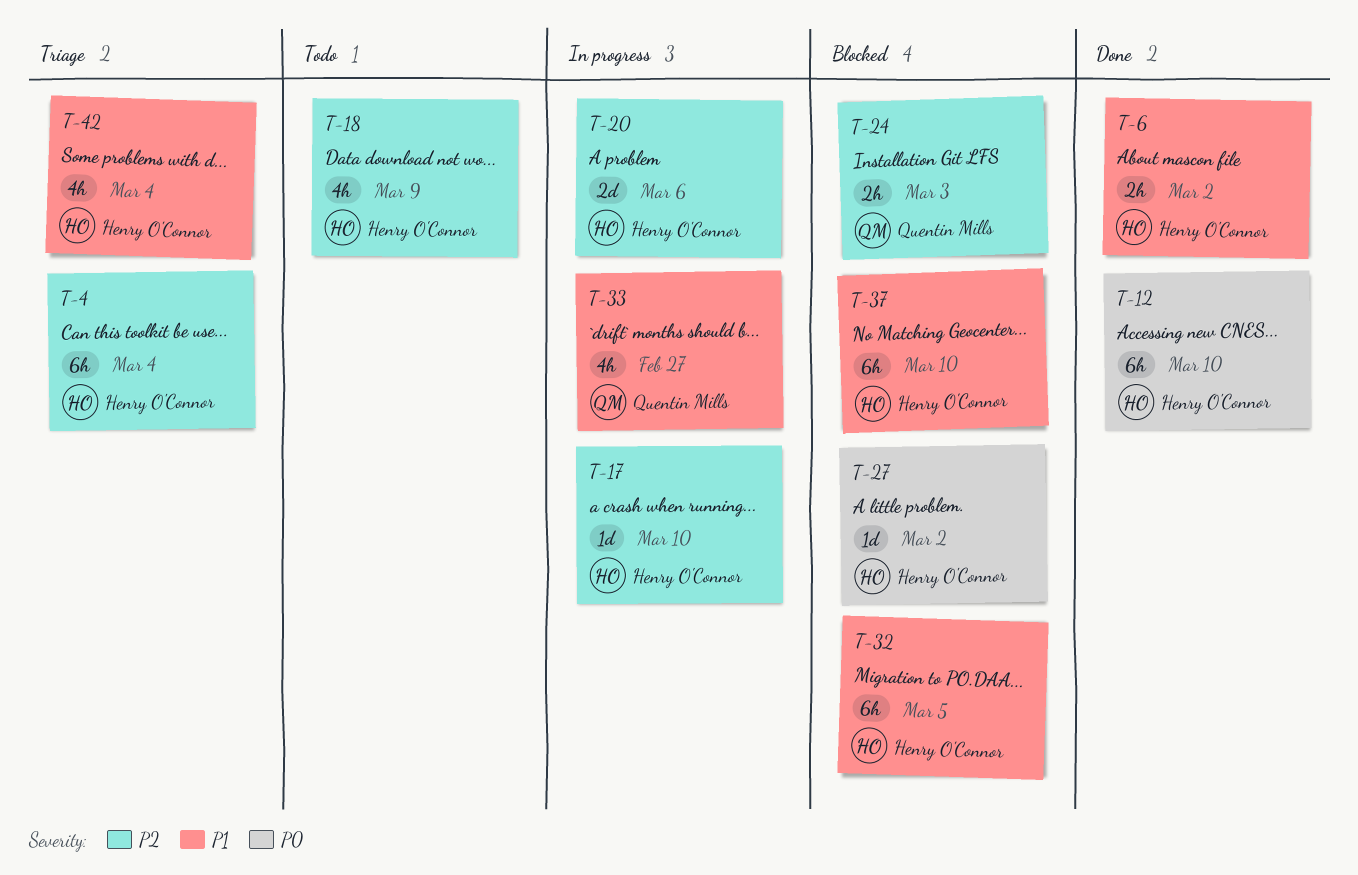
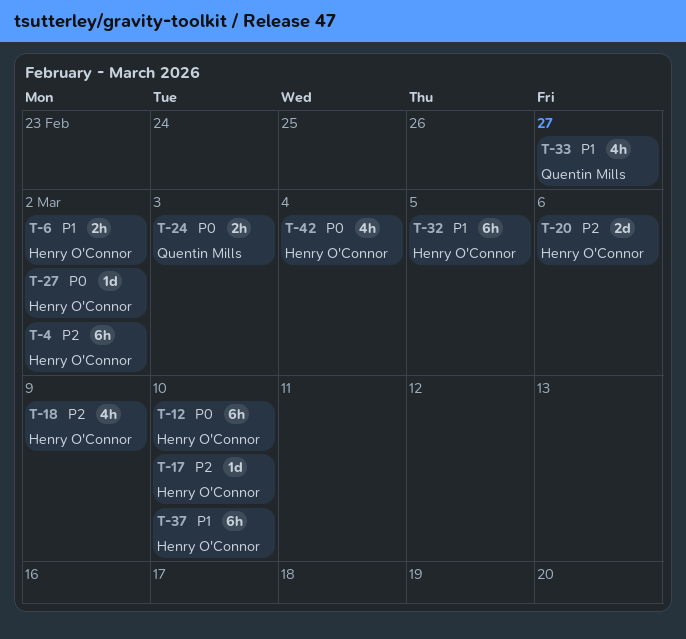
T-4, due: Mar 4 -> Mar 2
T-24, priority: P2 -> P0
T-42, priority: P1 -> P0

